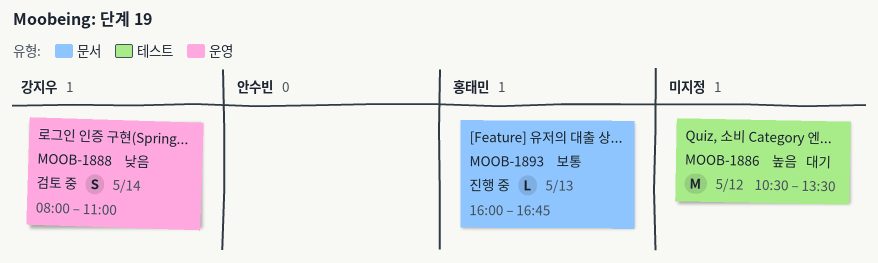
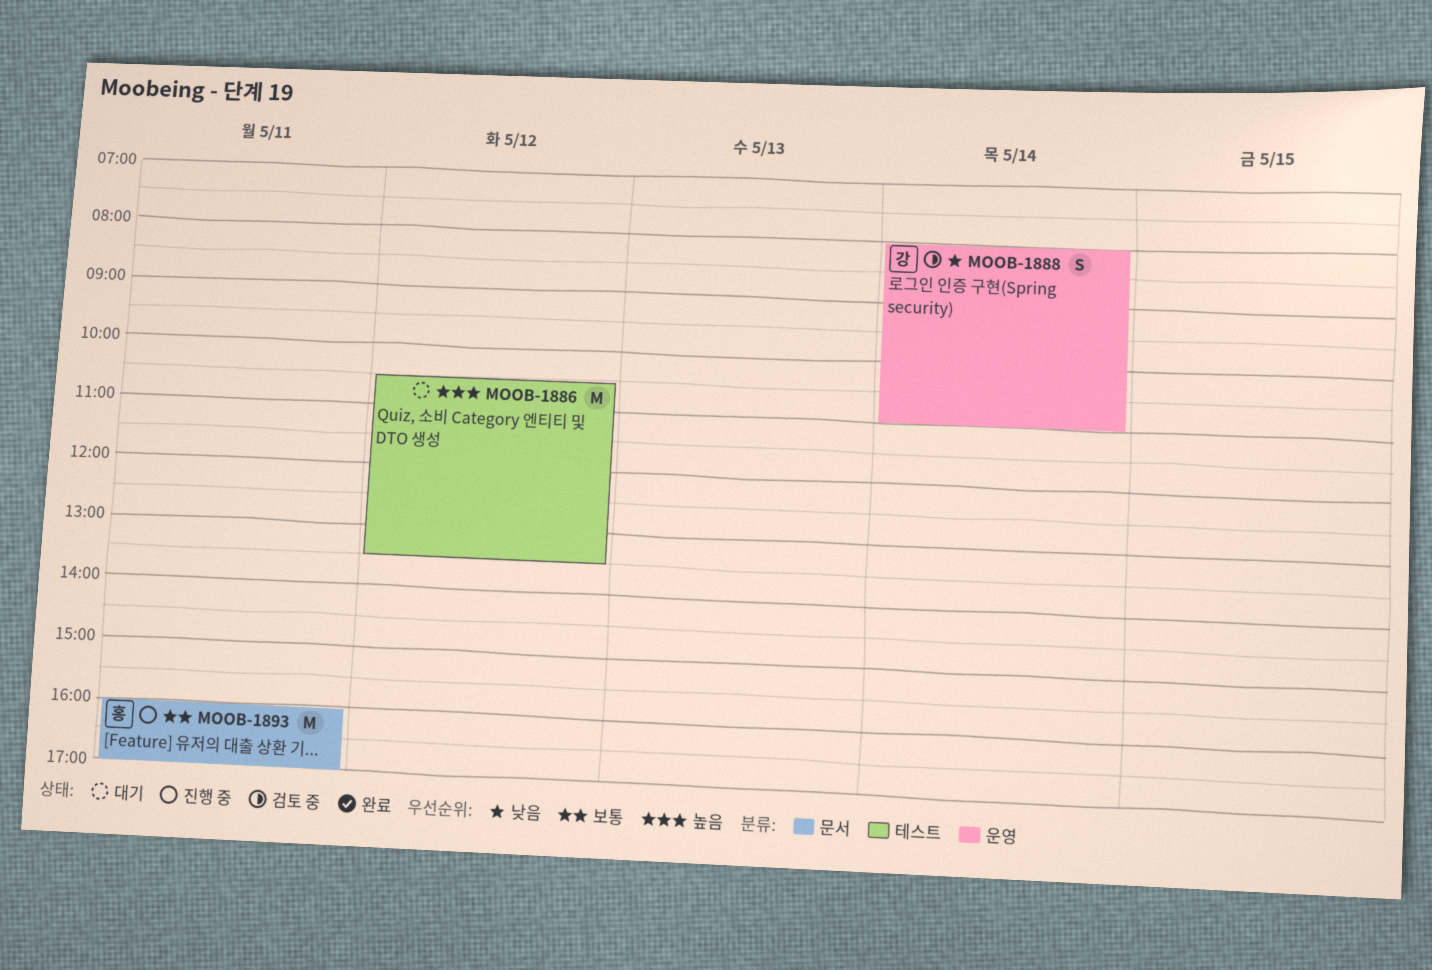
MOOB-1893, estimate: L -> M
MOOB-1893, day: May 13 -> May 11
MOOB-1893, ends: 16:45 -> 17:00

